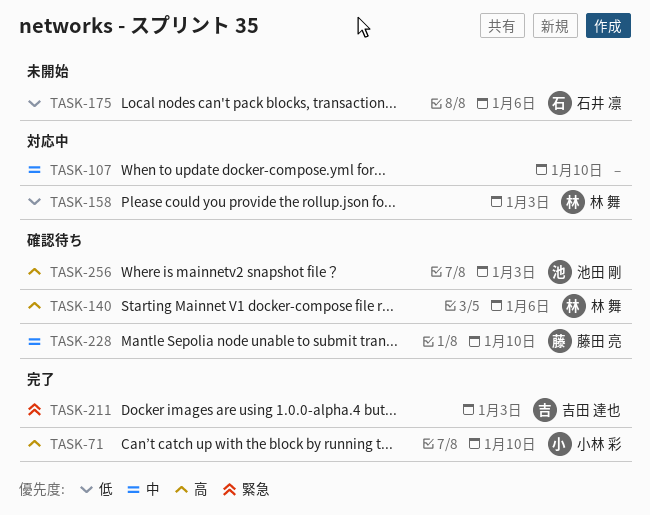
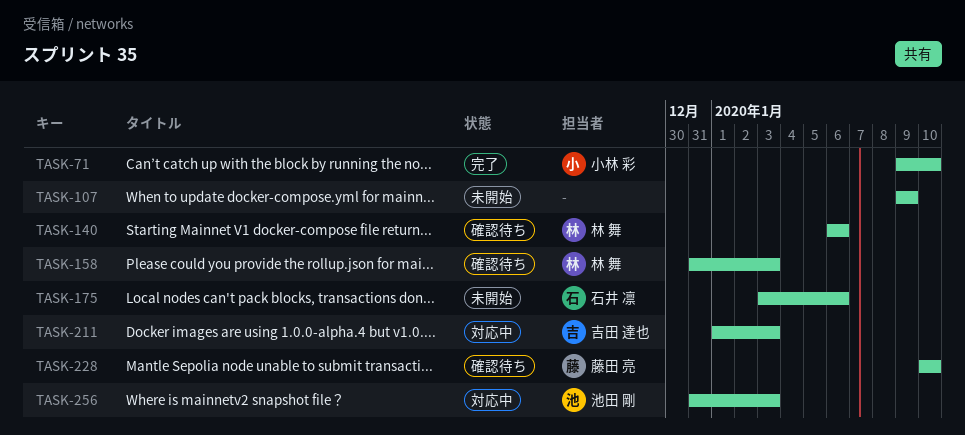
TASK-107, status: 対応中 -> 未開始
TASK-107, due: Jan 10 -> Jan 9
TASK-158, status: 対応中 -> 確認待ち
TASK-211, status: 完了 -> 対応中
TASK-256, status: 確認待ち -> 対応中

